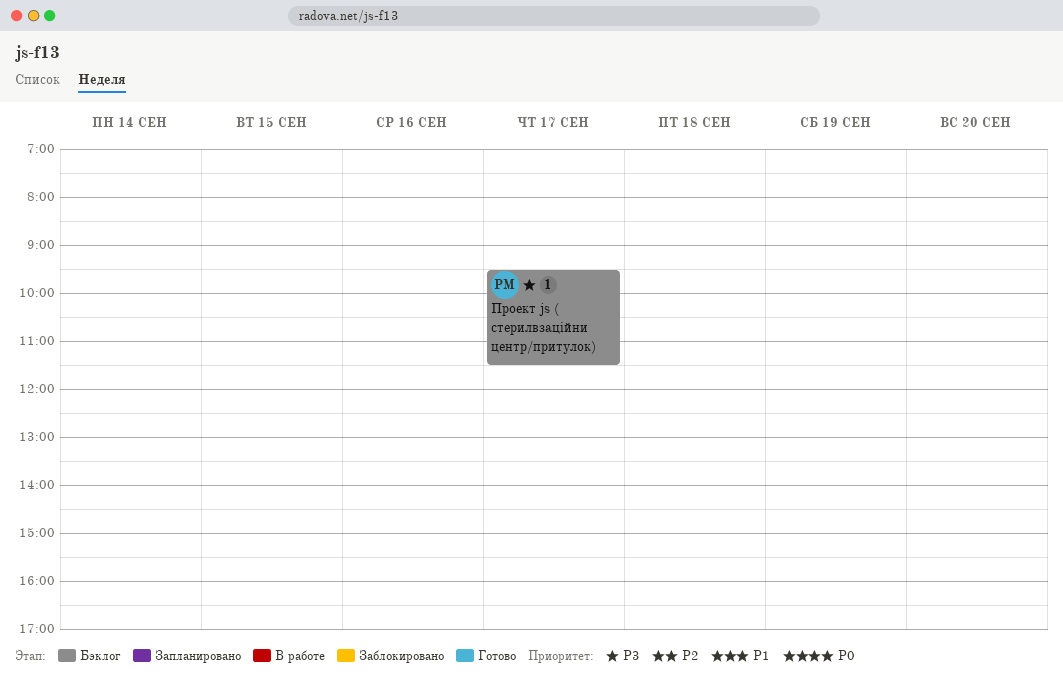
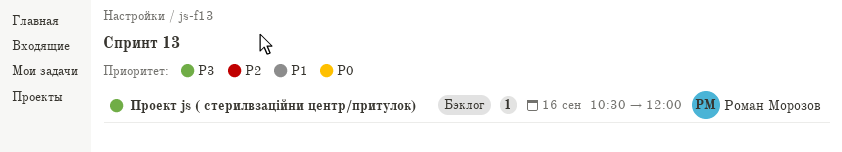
Проект js ( стерилвзаційни центр/притулок), day: Sep 17 -> Sep 16
Проект js ( стерилвзаційни центр/притулок), begins: 09:30 -> 10:30
Проект js ( стерилвзаційни центр/притулок), ends: 11:30 -> 12:00

